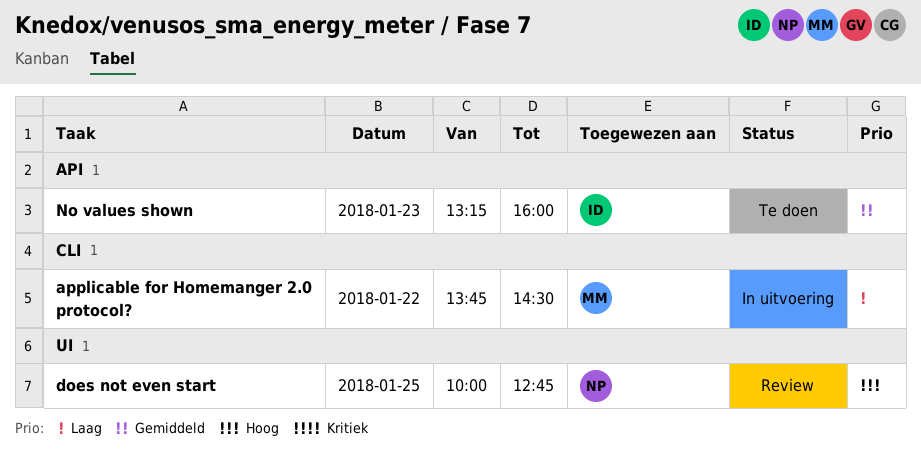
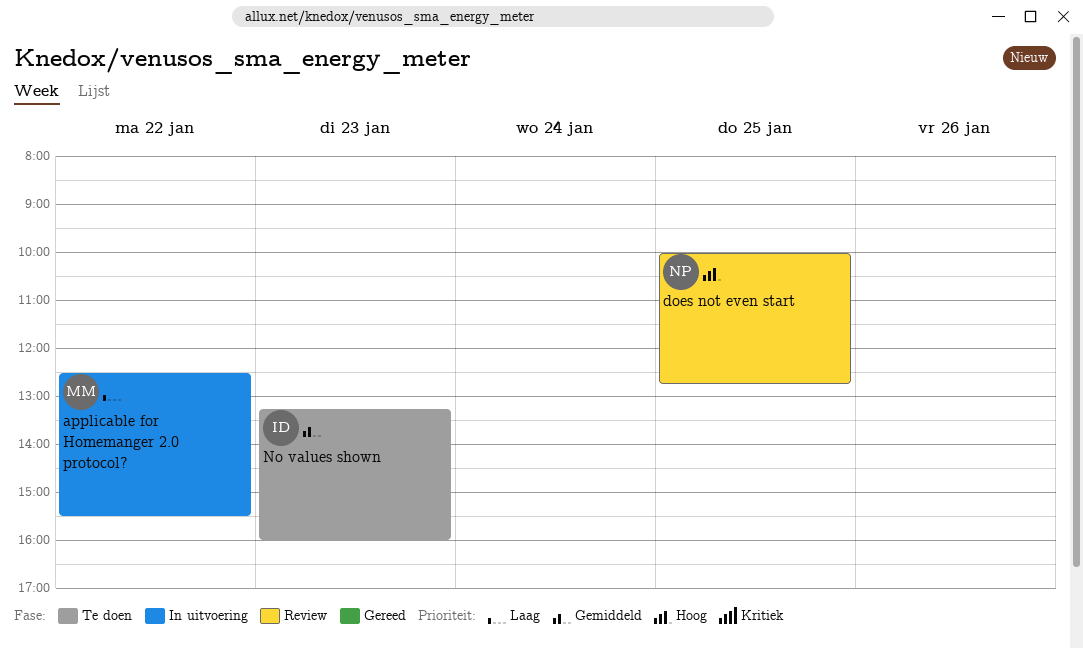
applicable for Homemanger 2.0 protocol?, begins: 13:45 -> 12:30
applicable for Homemanger 2.0 protocol?, ends: 14:30 -> 15:30

